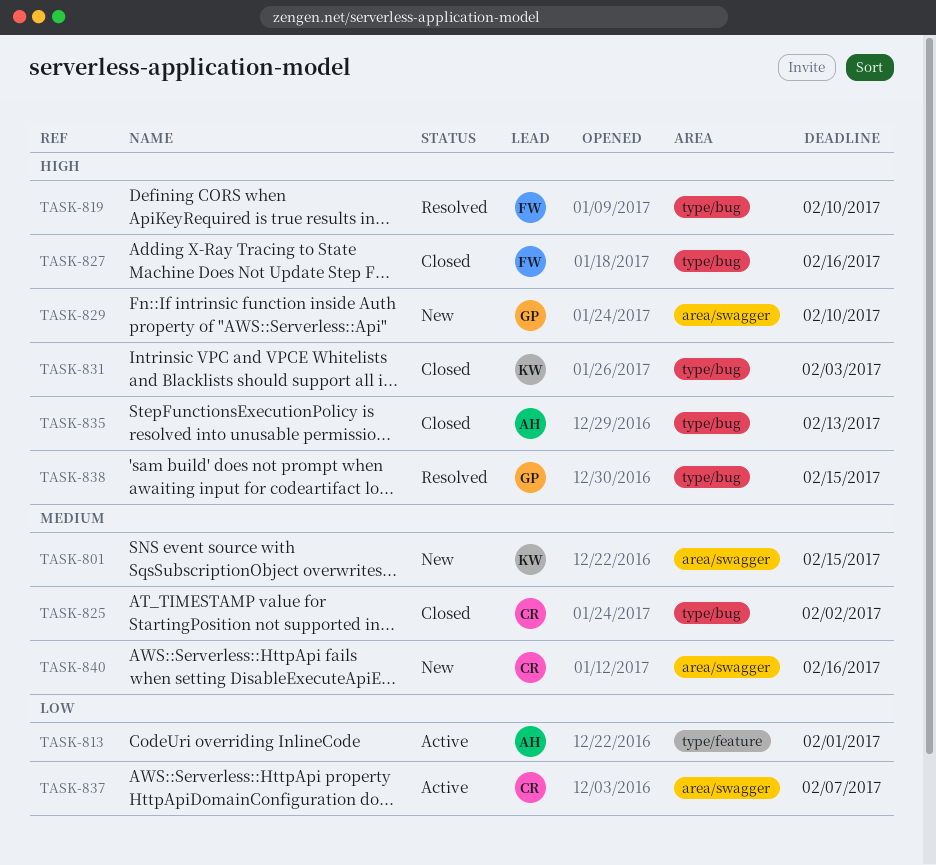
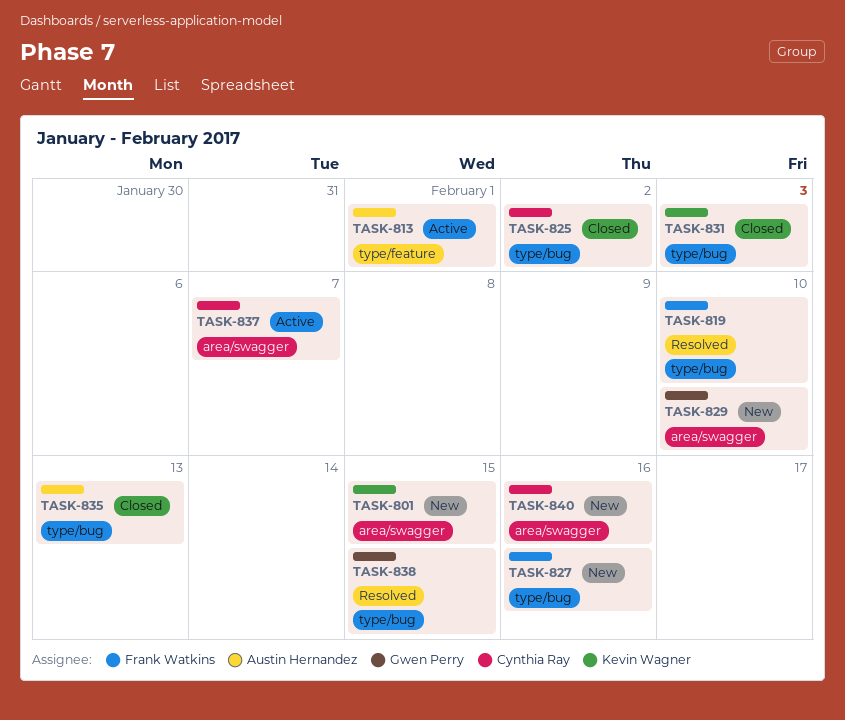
TASK-827, status: Closed -> New

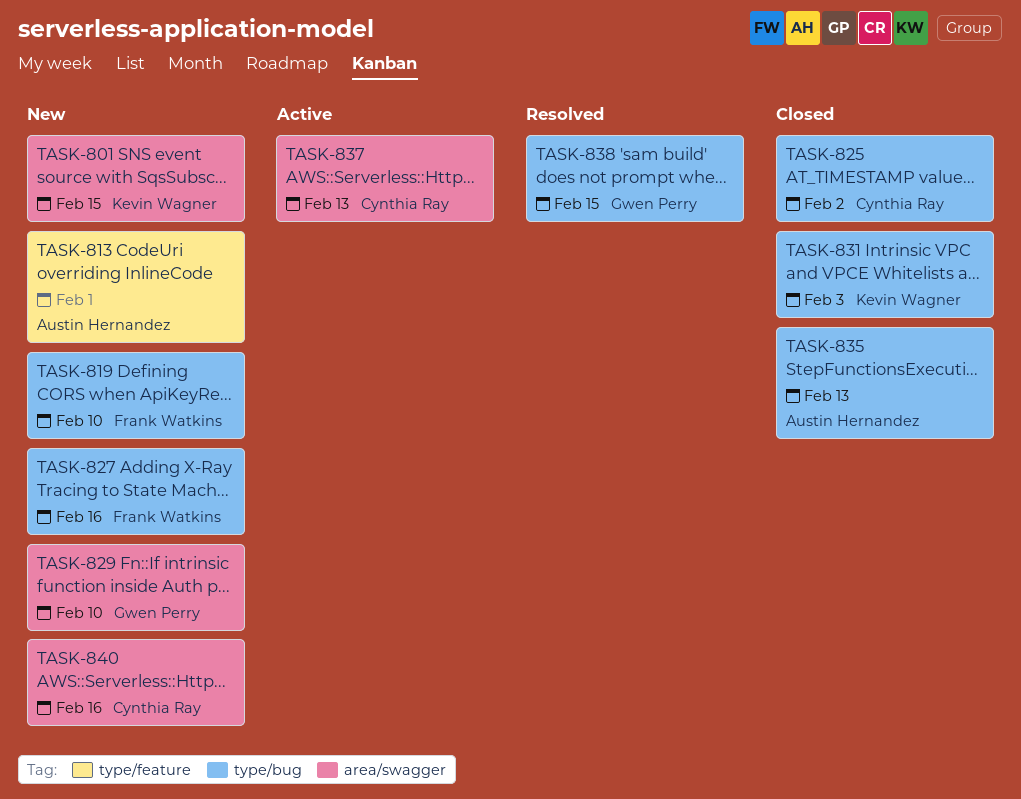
TASK-813, status: Active -> New
TASK-819, status: Resolved -> New
TASK-837, due: Feb 7 -> Feb 13

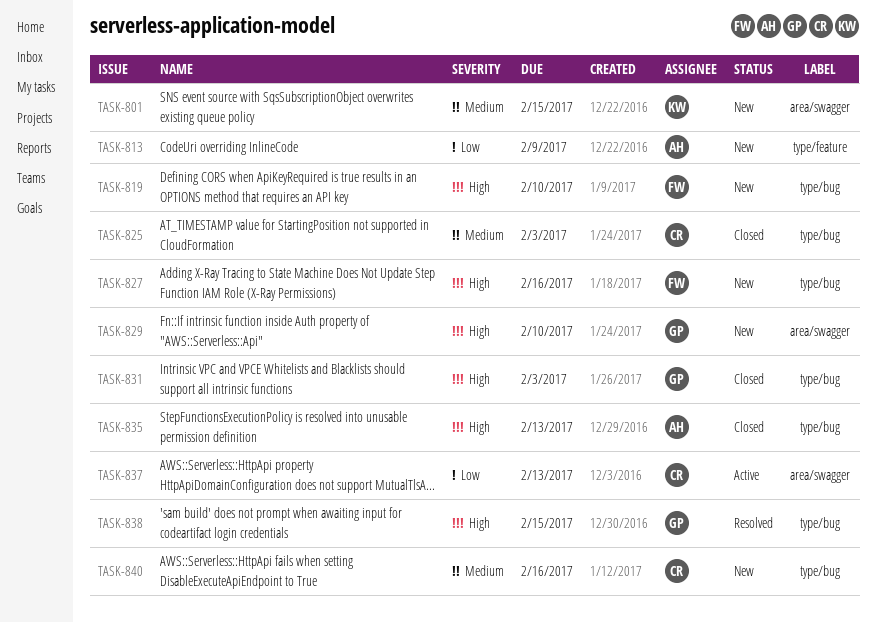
TASK-813, due: Feb 1 -> Feb 9
TASK-825, due: Feb 2 -> Feb 3
TASK-831, owner: Kevin Wagner -> Gwen Perry
TASK-840, label: area/swagger -> type/bug

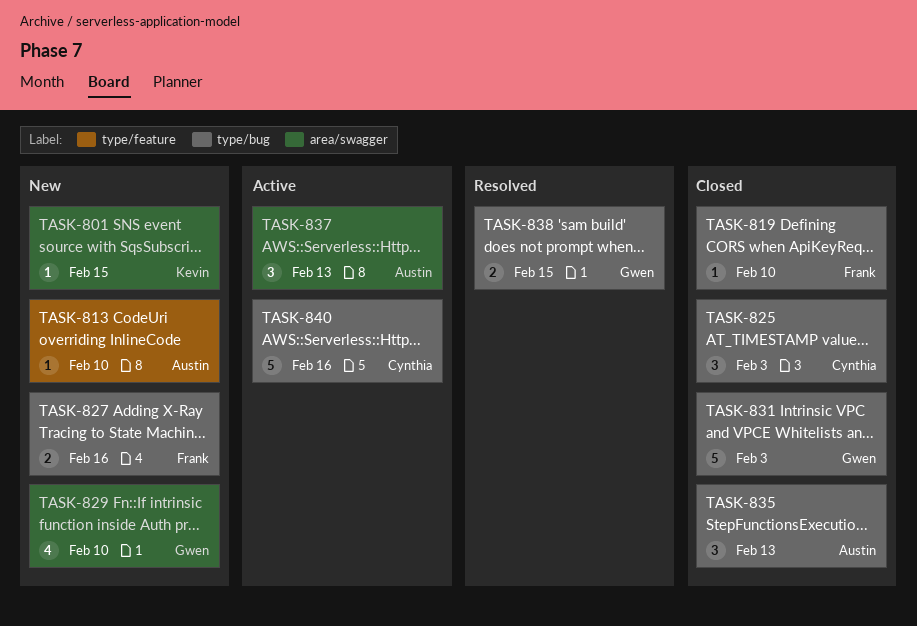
TASK-813, due: Feb 9 -> Feb 10
TASK-819, status: New -> Closed
TASK-837, owner: Cynthia -> Austin
TASK-840, status: New -> Active

